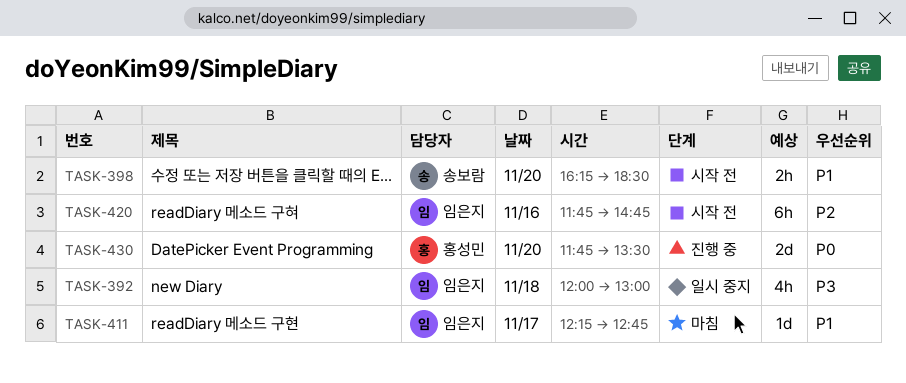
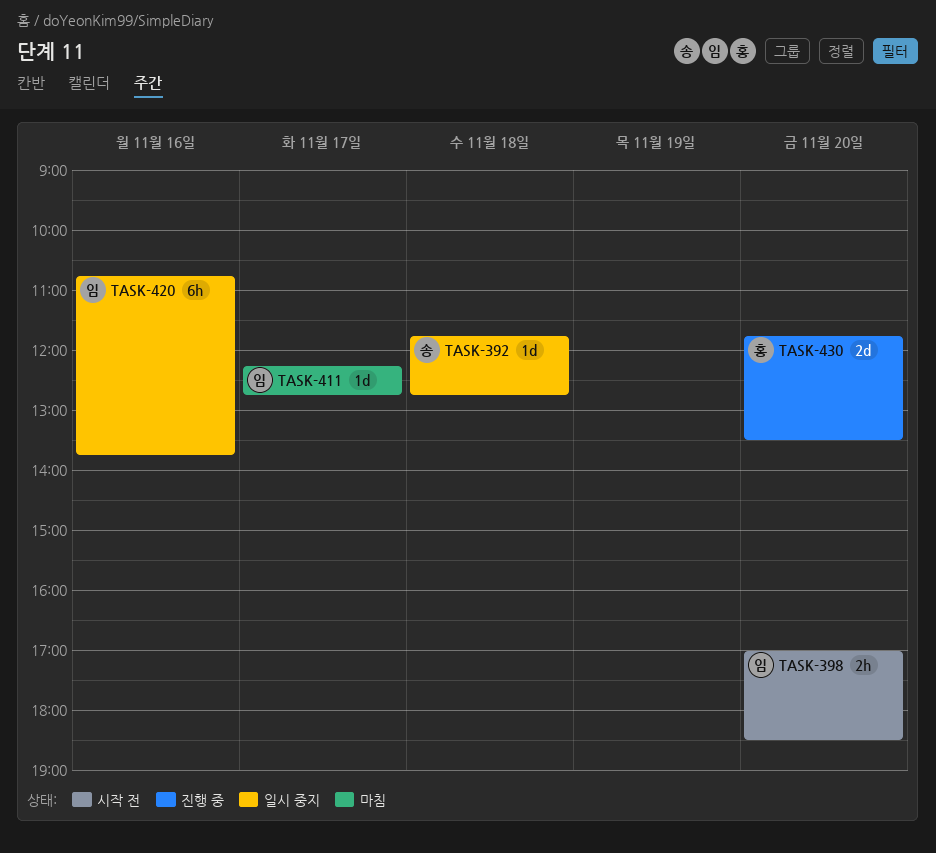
TASK-392, owner: 임은지 -> 송보람
TASK-392, estimate: 4h -> 1d
TASK-392, begins: 12:00 -> 11:45
TASK-392, ends: 13:00 -> 12:45
TASK-398, owner: 송보람 -> 임은지
TASK-398, begins: 16:15 -> 17:00
TASK-420, status: 시작 전 -> 일시 중지
TASK-420, begins: 11:45 -> 10:45
TASK-420, ends: 14:45 -> 13:45

